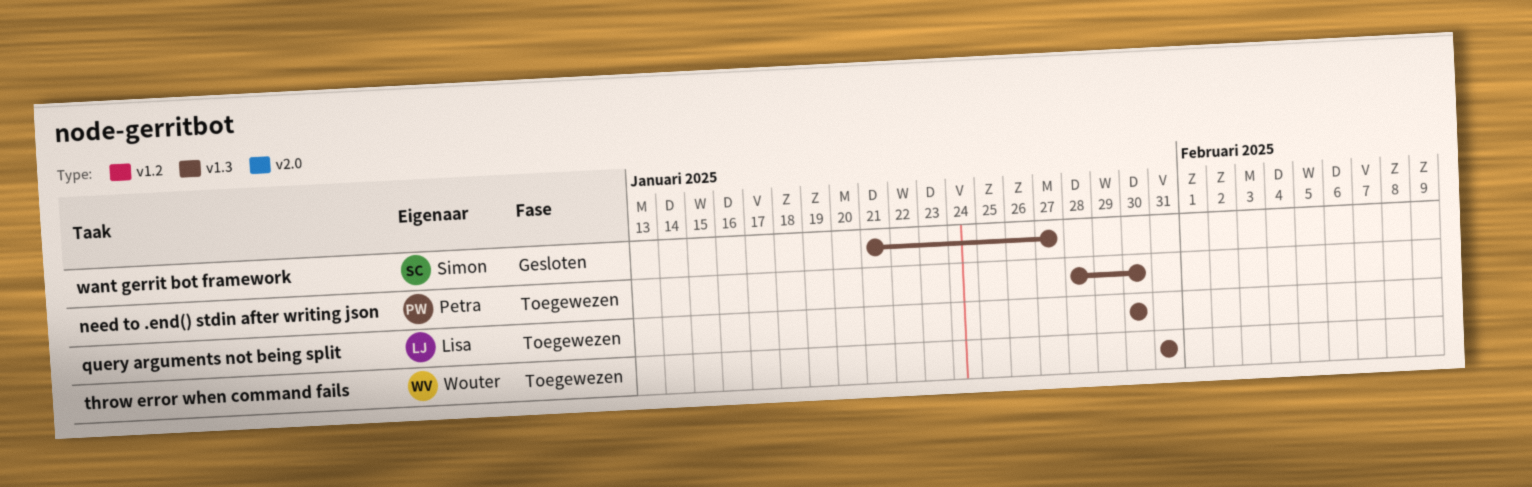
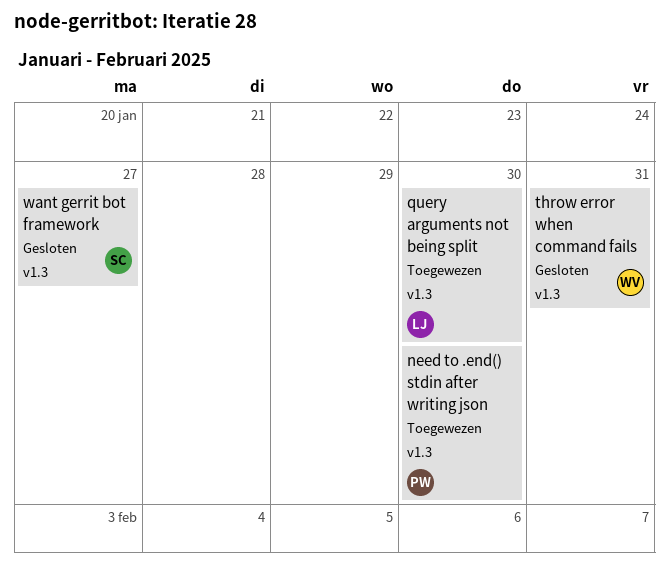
throw error when command fails, status: Toegewezen -> Gesloten

